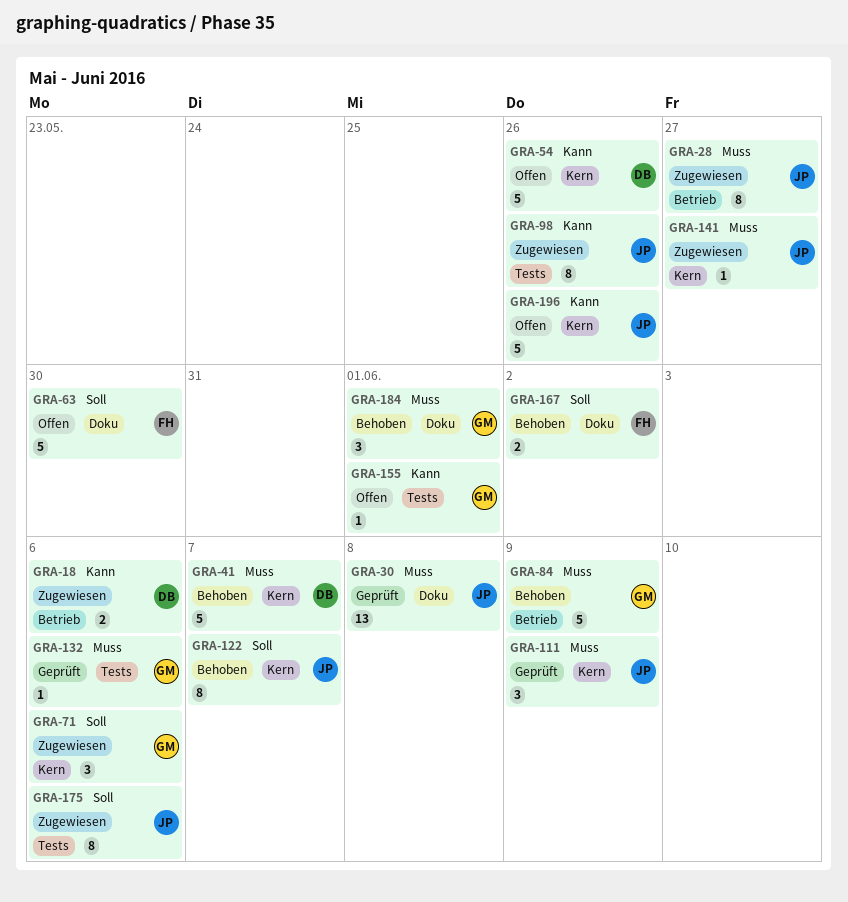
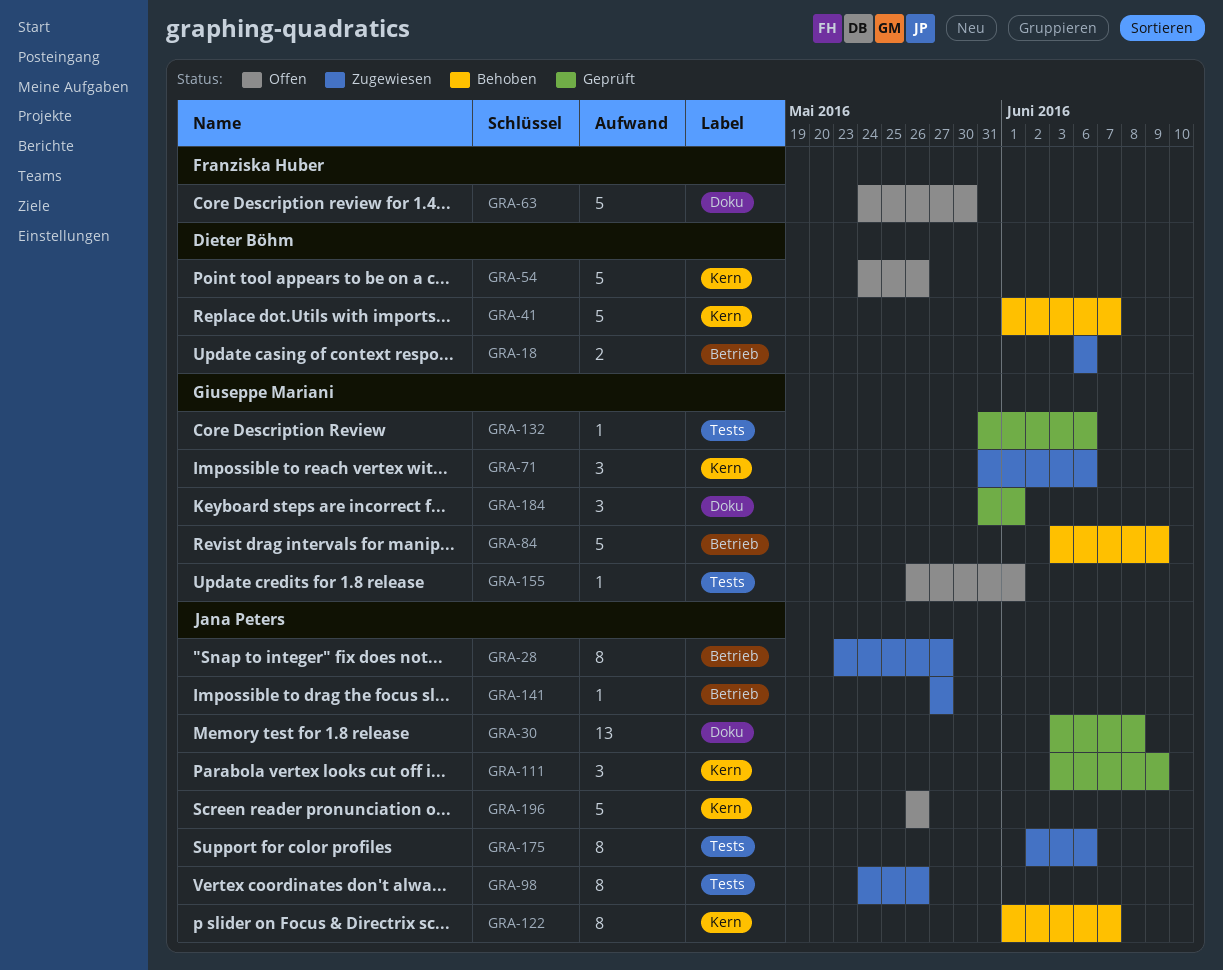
GRA-141, label: Kern -> Betrieb
GRA-167: present -> none
GRA-184, status: Behoben -> Geprüft

